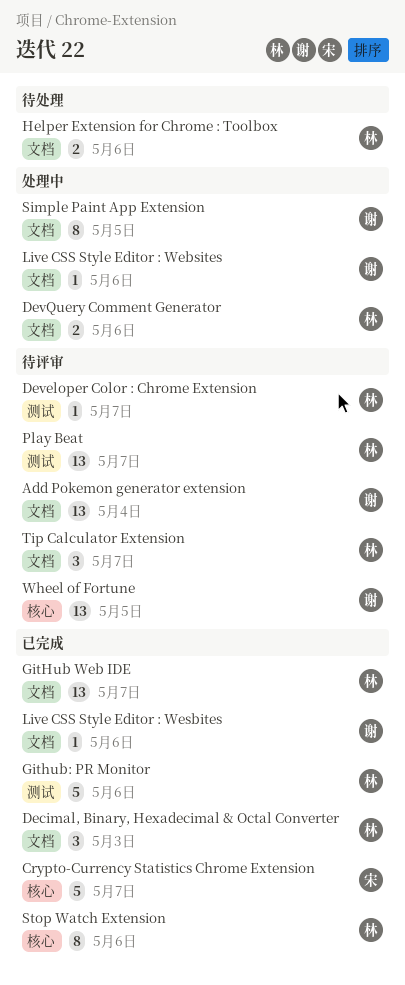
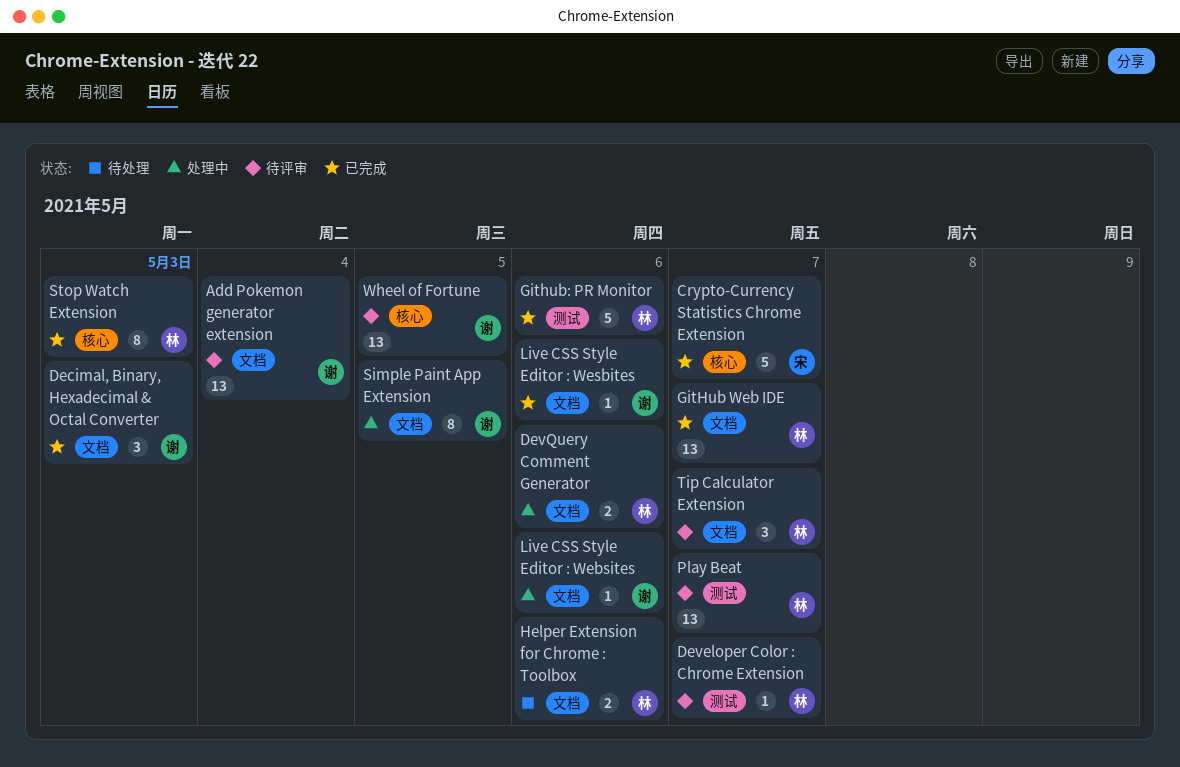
Decimal, Binary, Hexadecimal & Octal Converter, owner: 林 -> 谢
Stop Watch Extension, due: May 6 -> May 3

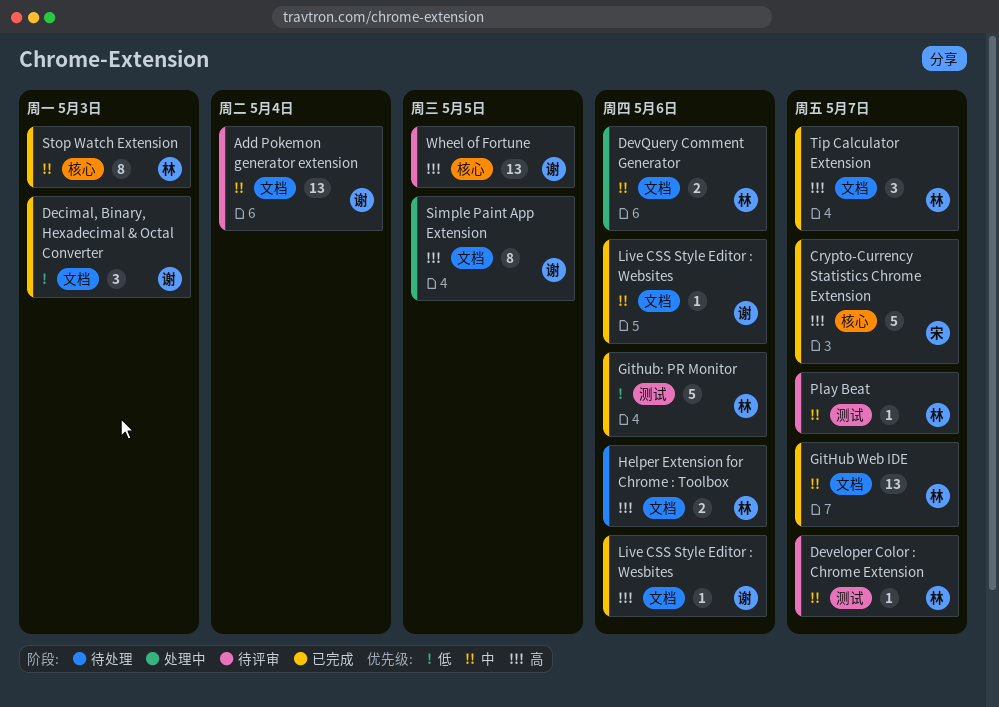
Live CSS Style Editor : Websites, status: 处理中 -> 已完成
Play Beat, estimate: 13 -> 1
Tip Calculator Extension, status: 待评审 -> 已完成

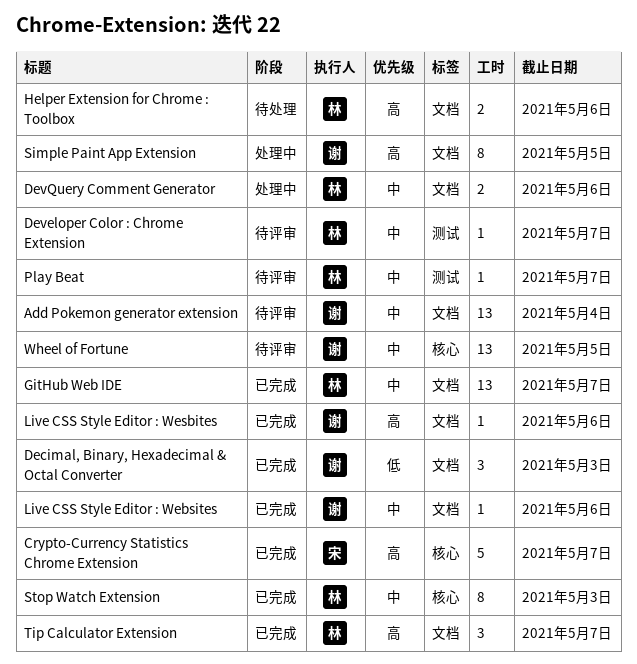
Github: PR Monitor: present -> none
Wheel of Fortune, priority: 高 -> 中

